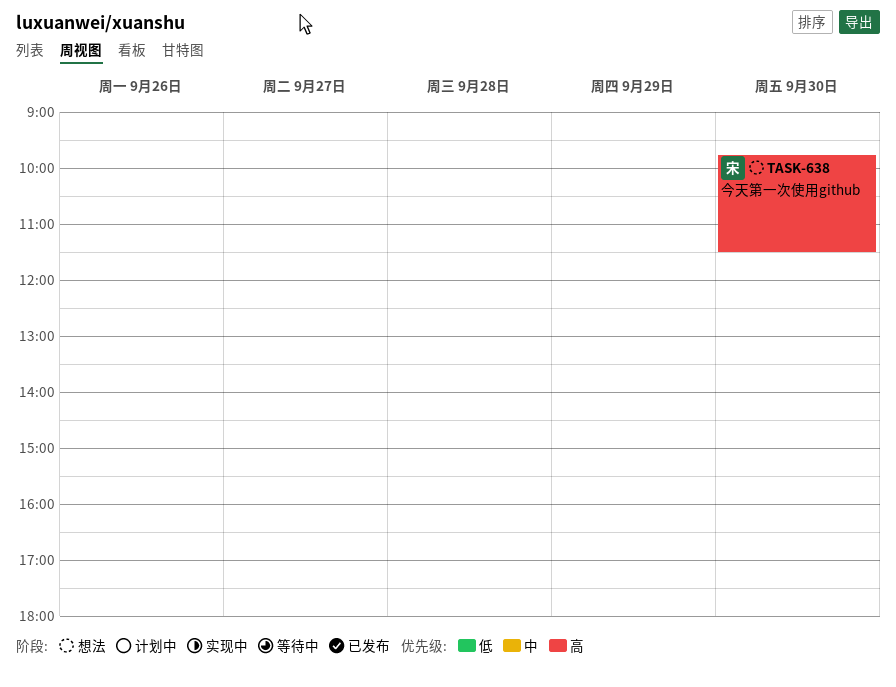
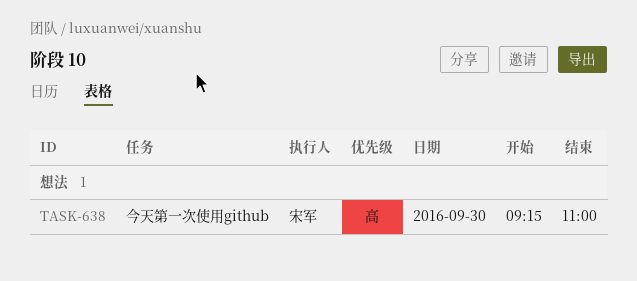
TASK-638, begins: 09:45 -> 09:15
TASK-638, ends: 11:30 -> 11:00

